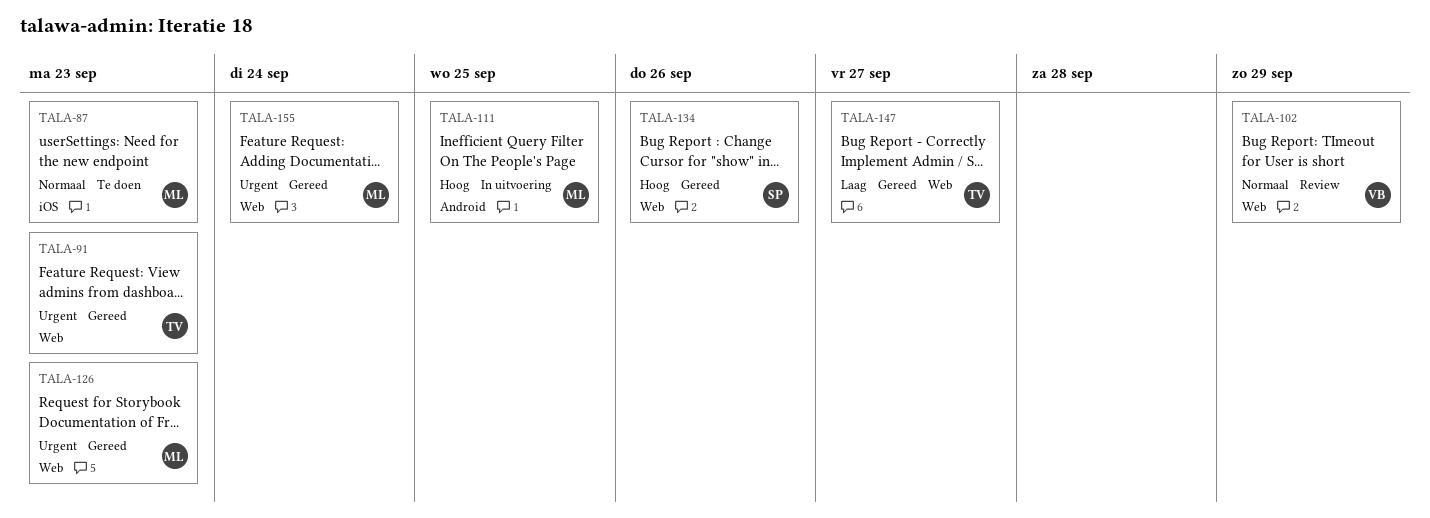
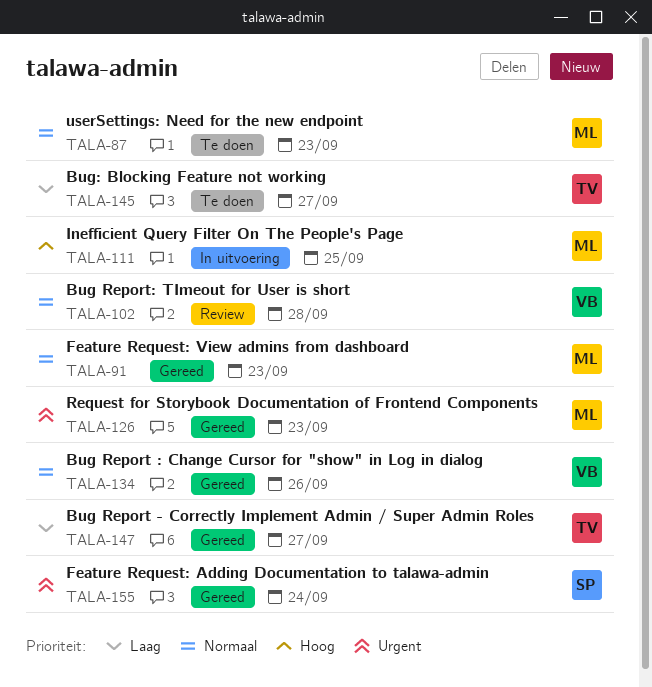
TALA-91, owner: TV -> ML
TALA-91, priority: Urgent -> Normaal
TALA-102, due: Sep 29 -> Sep 28
TALA-134, owner: SP -> VB
TALA-134, priority: Hoog -> Normaal
TALA-145: none -> present
TALA-155, owner: ML -> SP

